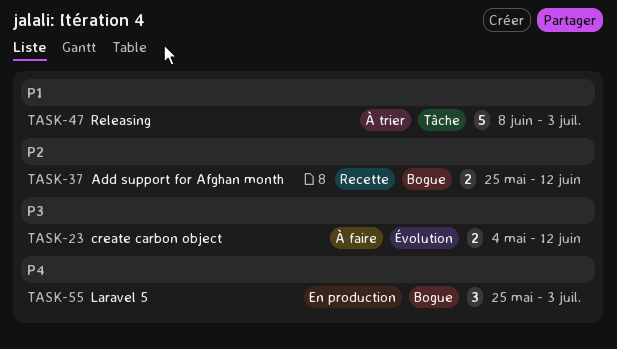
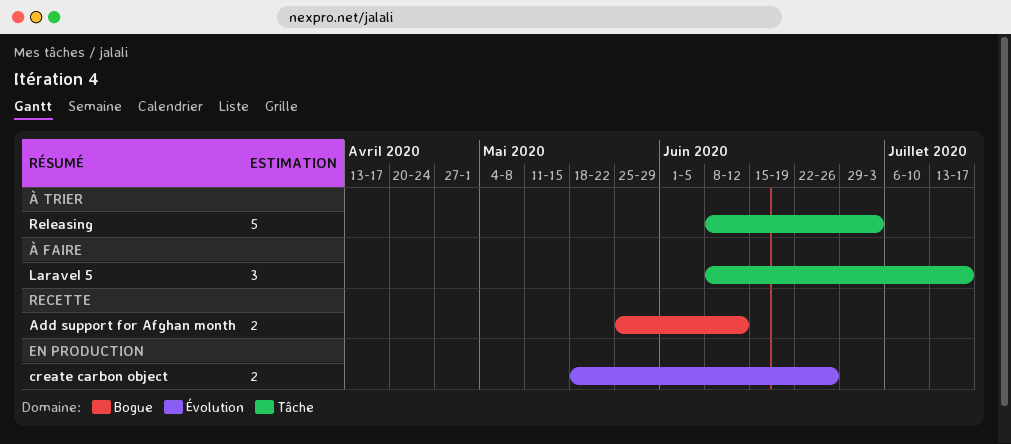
create carbon object, status: À faire -> En production
create carbon object, start: May 4 -> May 18
create carbon object, due: Jun 12 -> Jun 26
Laravel 5, status: En production -> À faire
Laravel 5, label: Bogue -> Tâche
Laravel 5, start: May 25 -> Jun 8
Laravel 5, due: Jul 3 -> Jul 17

